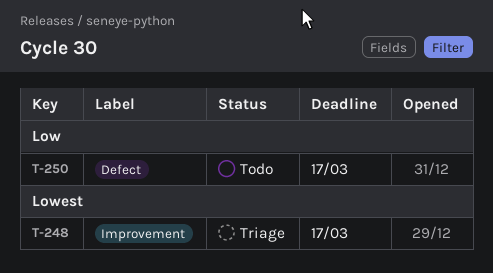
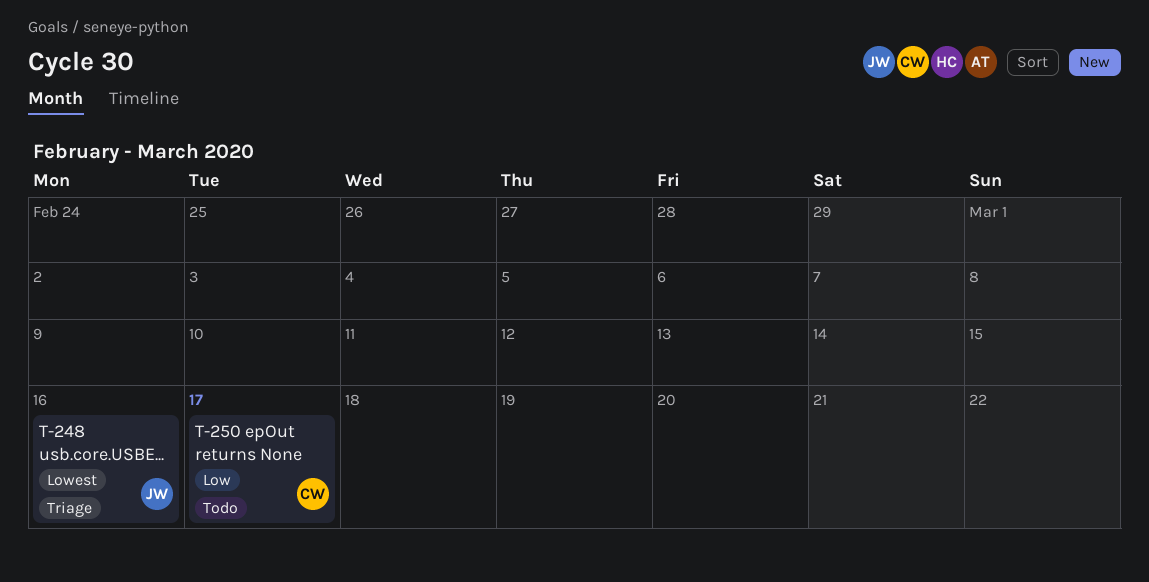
T-248, due: Mar 17 -> Mar 16

